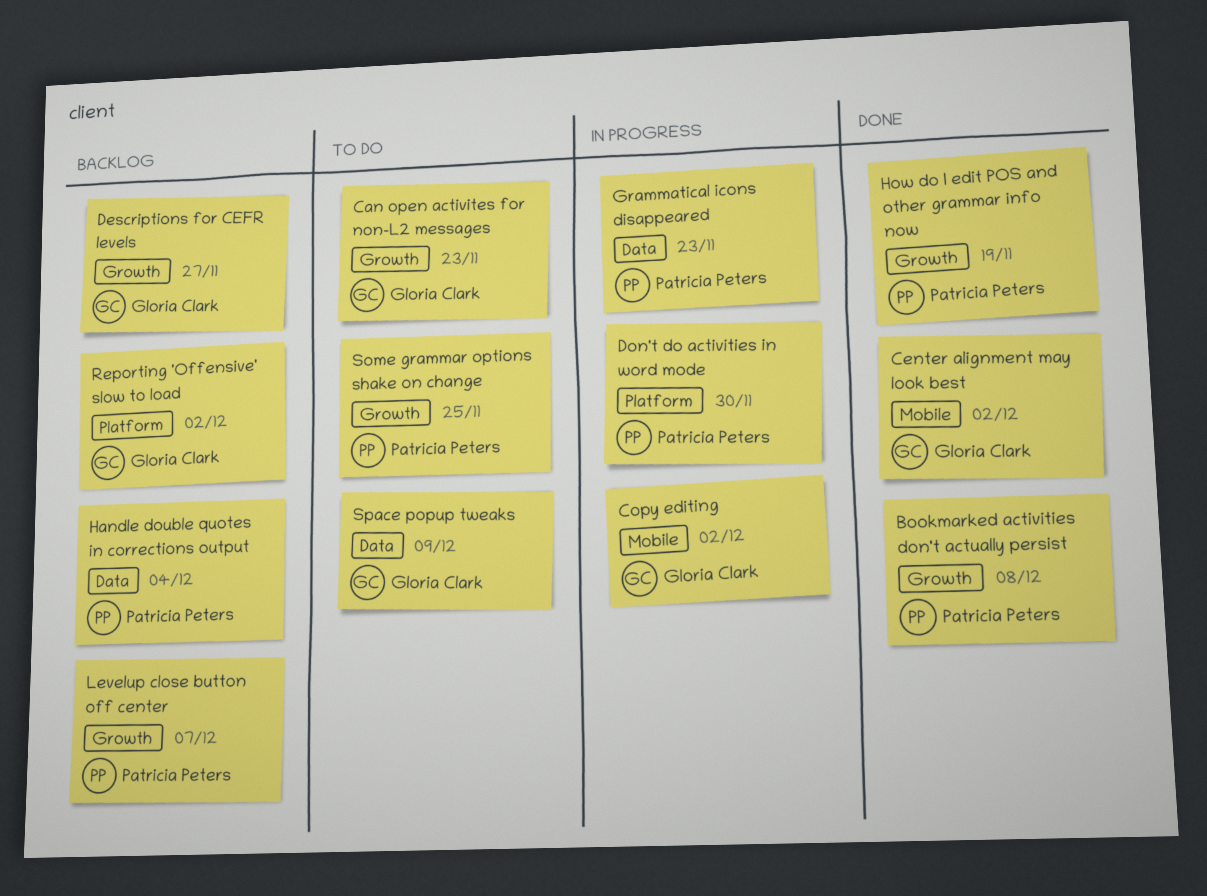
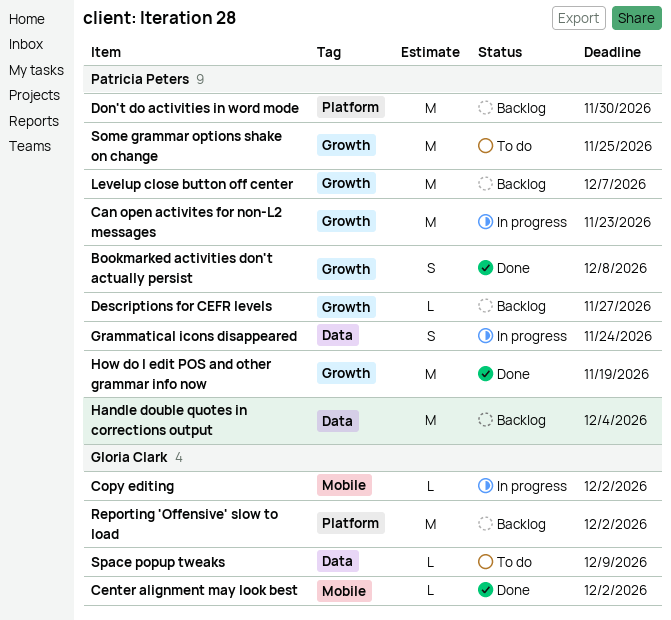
Can open activites for non-L2 messages, status: To do -> In progress
Can open activites for non-L2 messages, owner: Gloria Clark -> Patricia Peters
Descriptions for CEFR levels, owner: Gloria Clark -> Patricia Peters
Don't do activities in word mode, status: In progress -> Backlog
Grammatical icons disappeared, due: Nov 23 -> Nov 24

